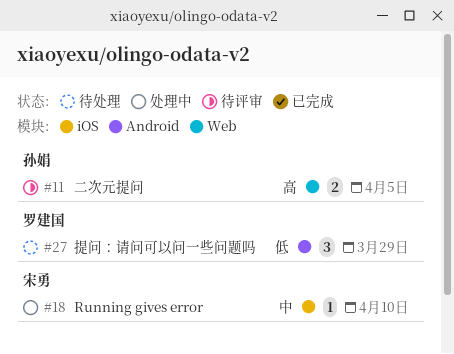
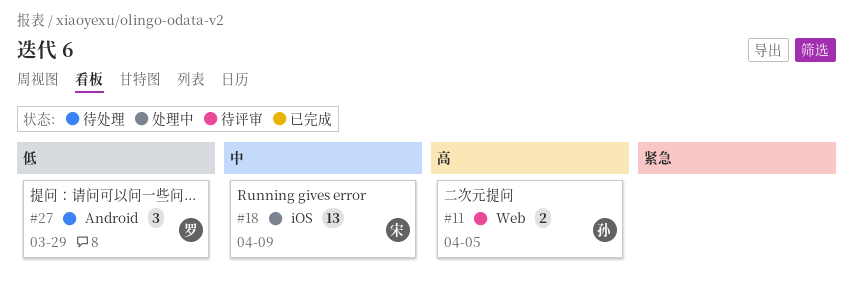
#18, estimate: 1 -> 13
#18, due: Apr 10 -> Apr 9

